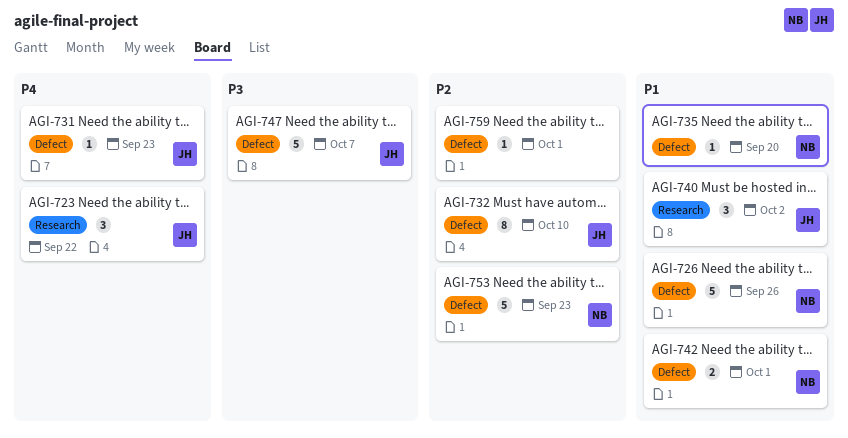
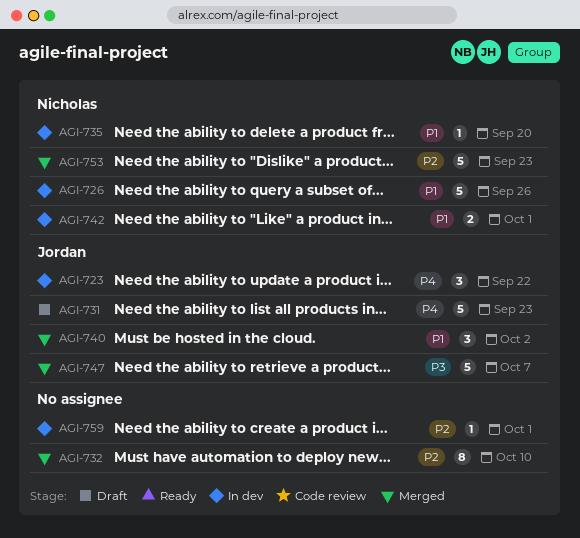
AGI-731, estimate: 1 -> 5
AGI-732, owner: Jordan -> none

